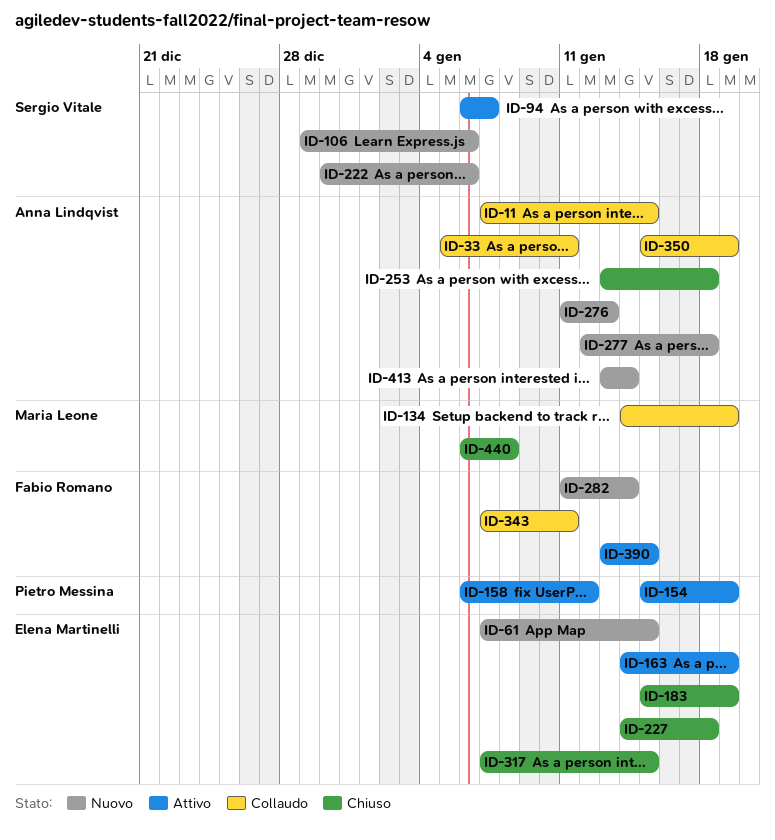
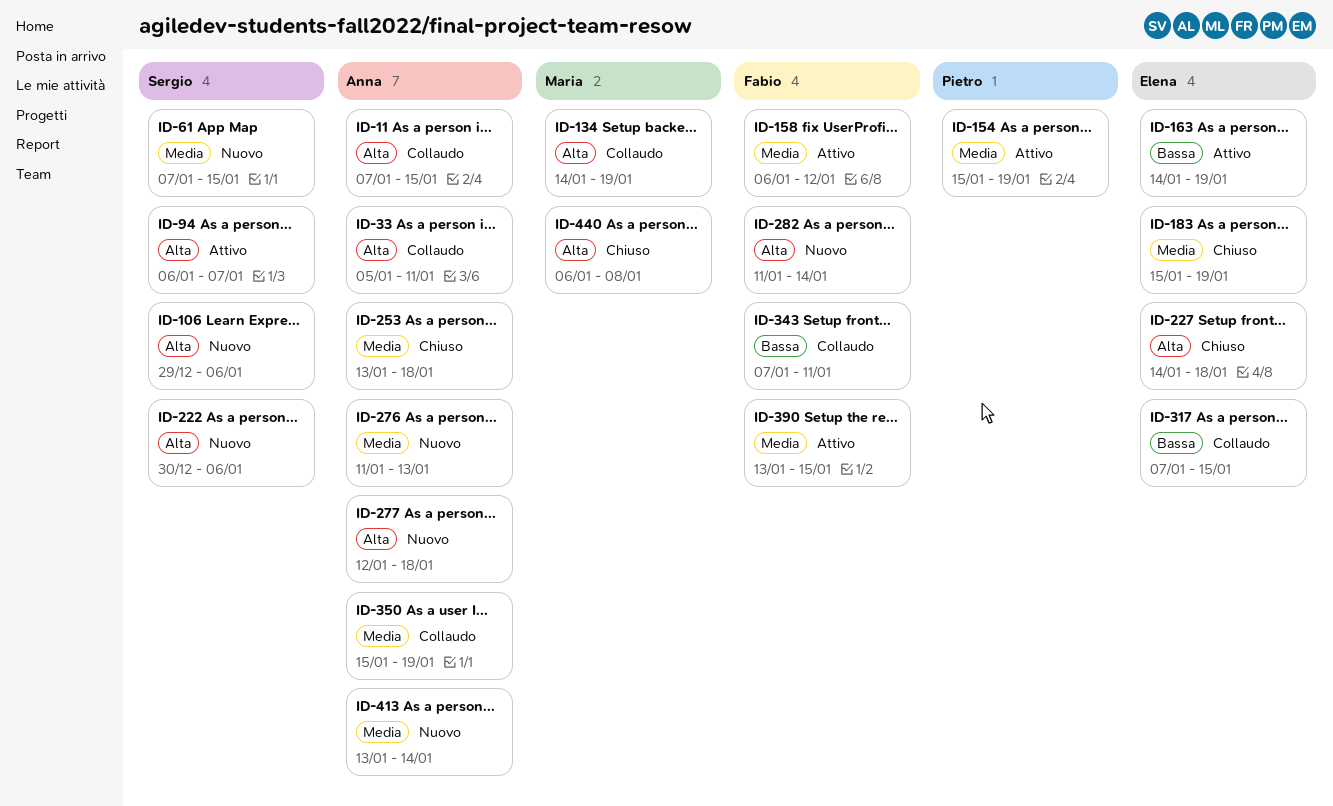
ID-61, owner: Elena Martinelli -> Sergio Vitale
ID-158, owner: Pietro Messina -> Fabio Romano
ID-317, status: Chiuso -> Collaudo

